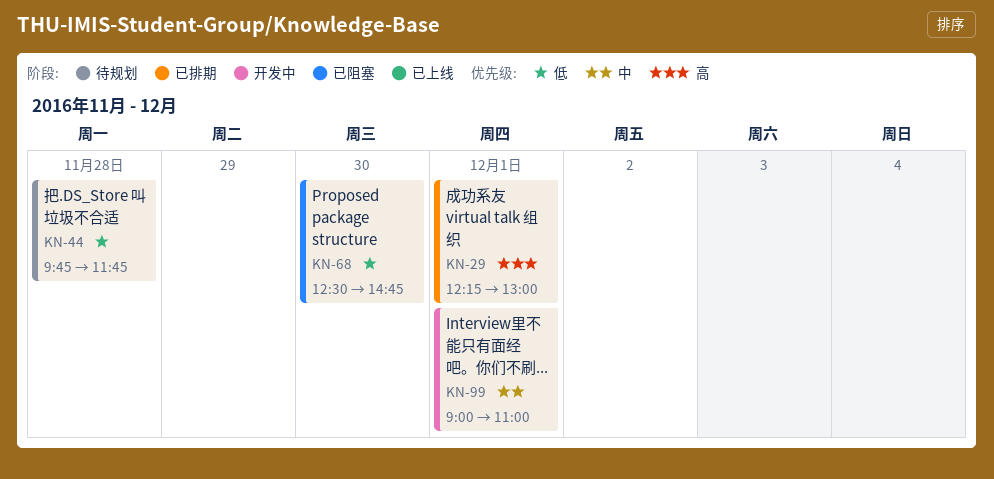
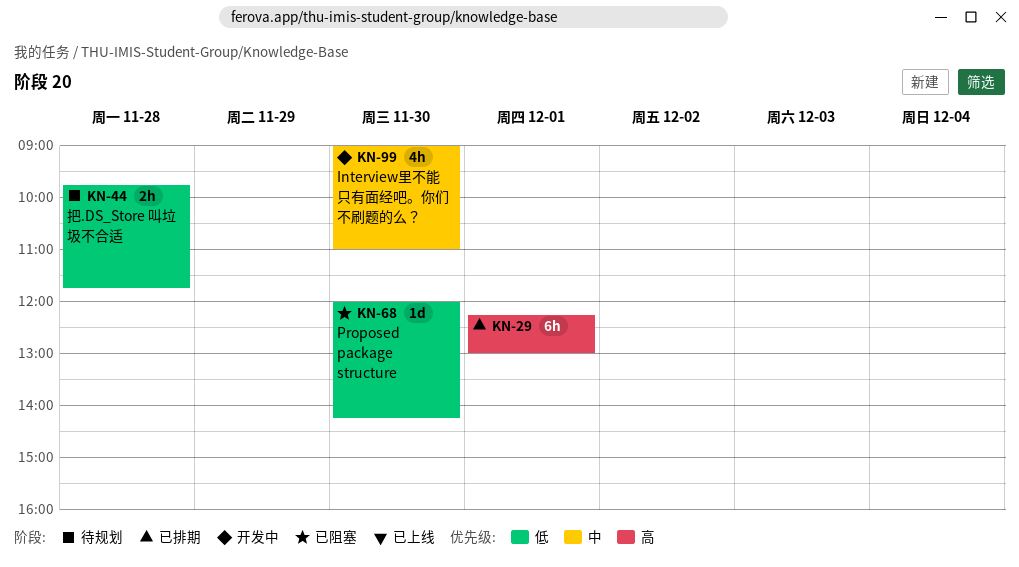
KN-68, begins: 12:30 -> 12:00
KN-68, ends: 14:45 -> 14:15
KN-99, day: Dec 1 -> Nov 30

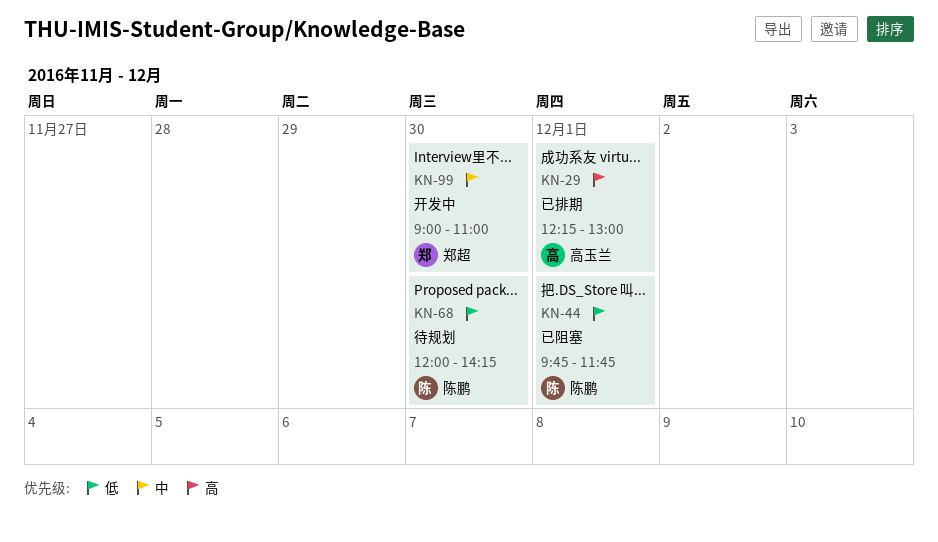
KN-44, status: 待规划 -> 已阻塞
KN-44, day: Nov 28 -> Dec 1
KN-68, status: 已阻塞 -> 待规划

